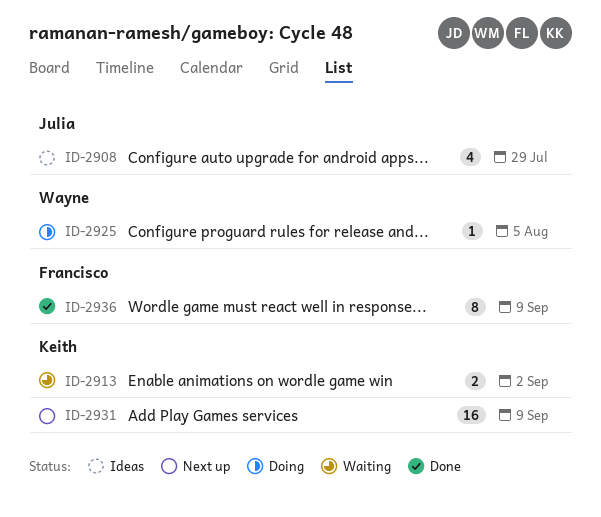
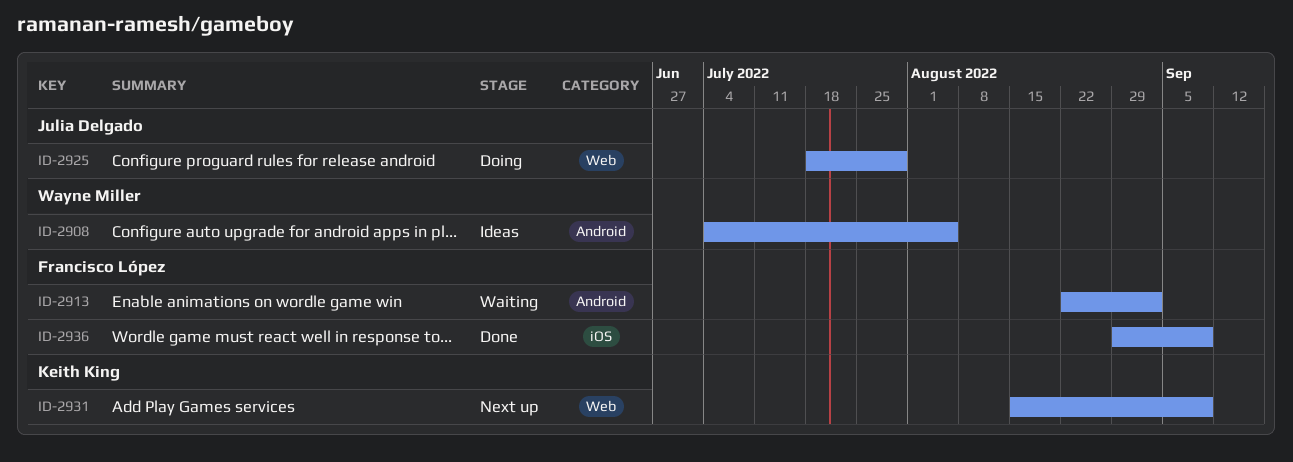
ID-2908, owner: Julia Delgado -> Wayne Miller
ID-2908, due: Jul 29 -> Aug 5
ID-2913, owner: Keith King -> Francisco López
ID-2925, owner: Wayne Miller -> Julia Delgado
ID-2925, due: Aug 5 -> Jul 29

